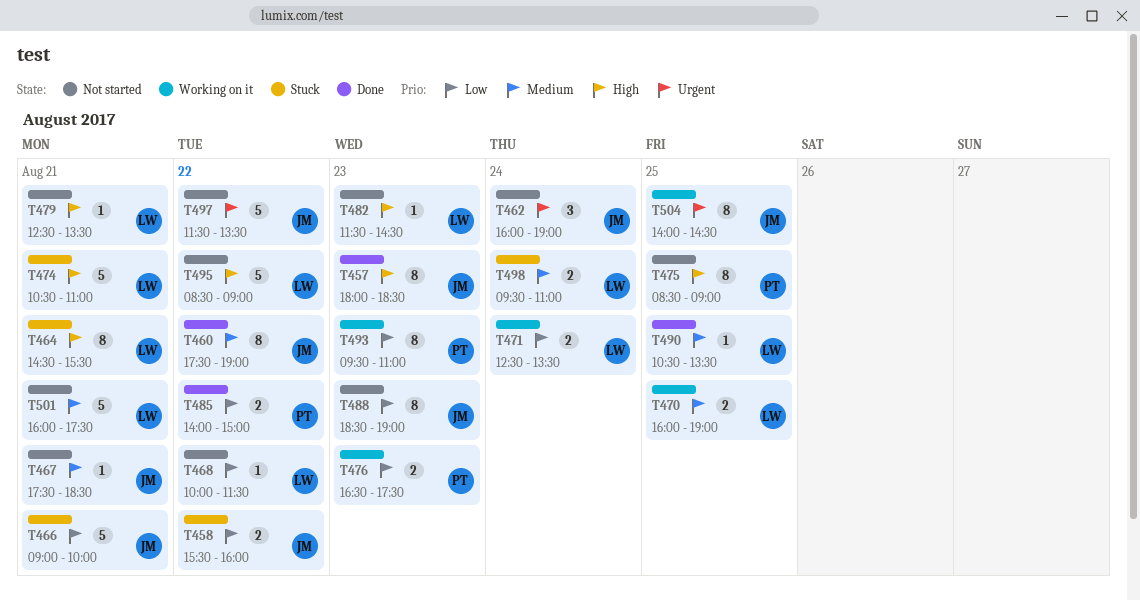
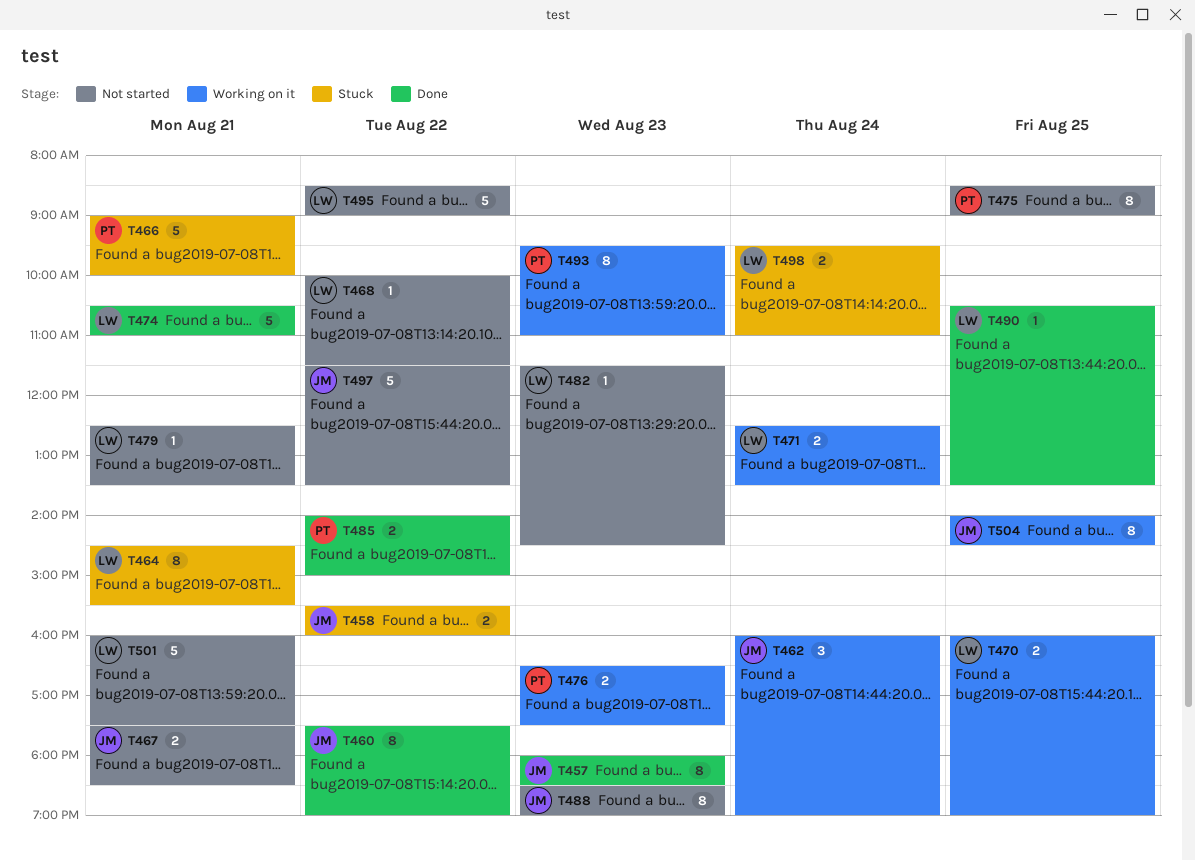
T462, status: Not started -> Working on it
T466, owner: JM -> PT
T467, estimate: 1 -> 2
T474, status: Stuck -> Done

